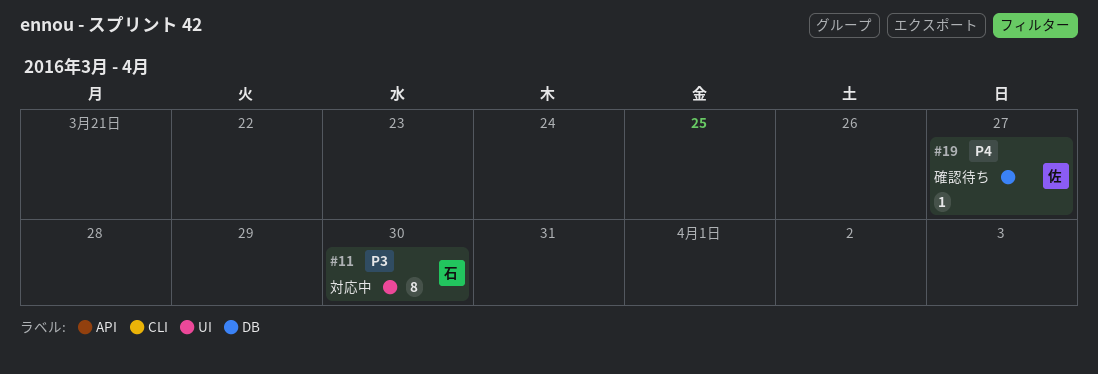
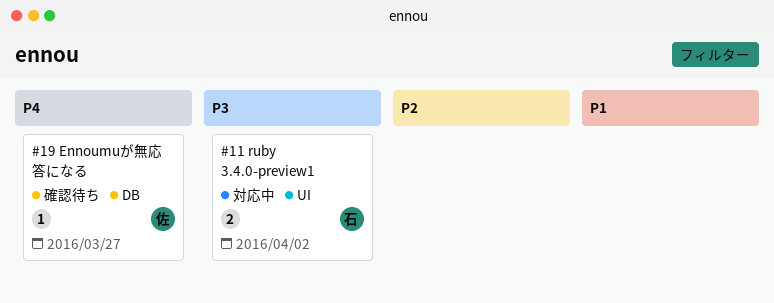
#11, estimate: 8 -> 2
#11, due: Mar 30 -> Apr 2

